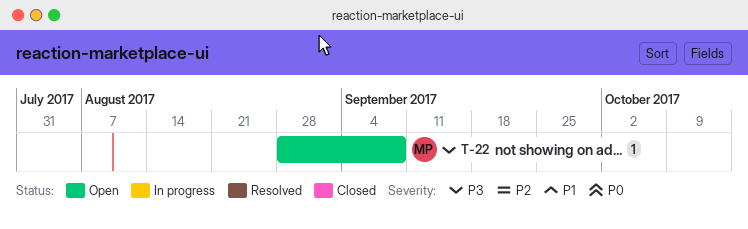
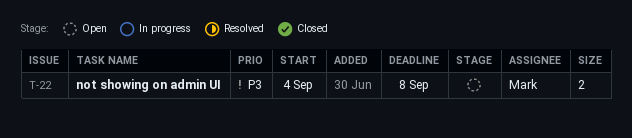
T-22, estimate: 1 -> 2
T-22, start: Aug 28 -> Sep 4

